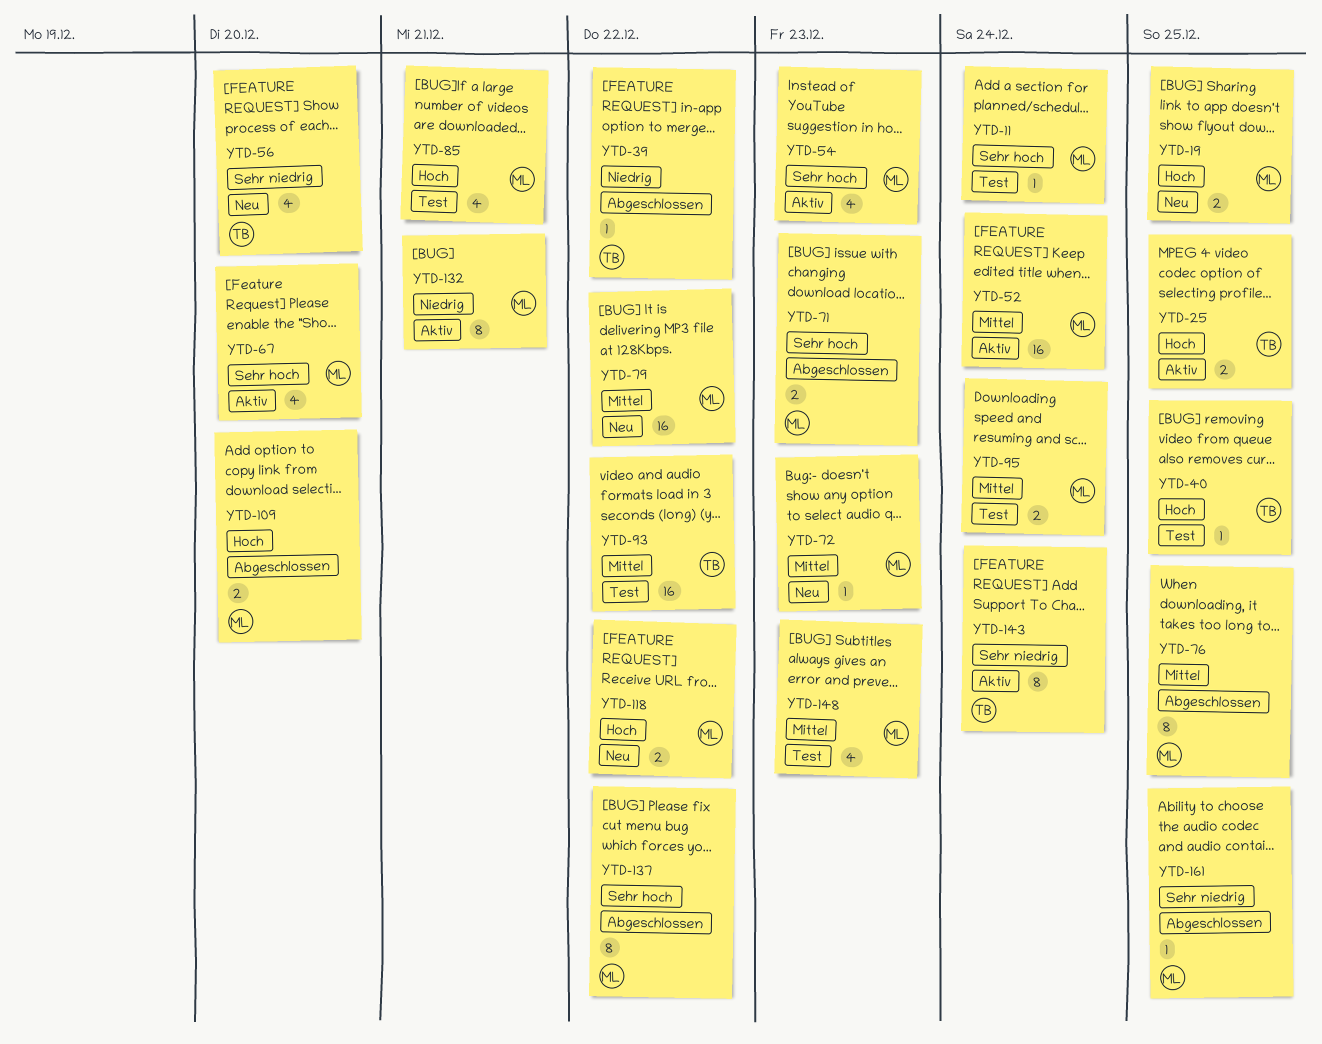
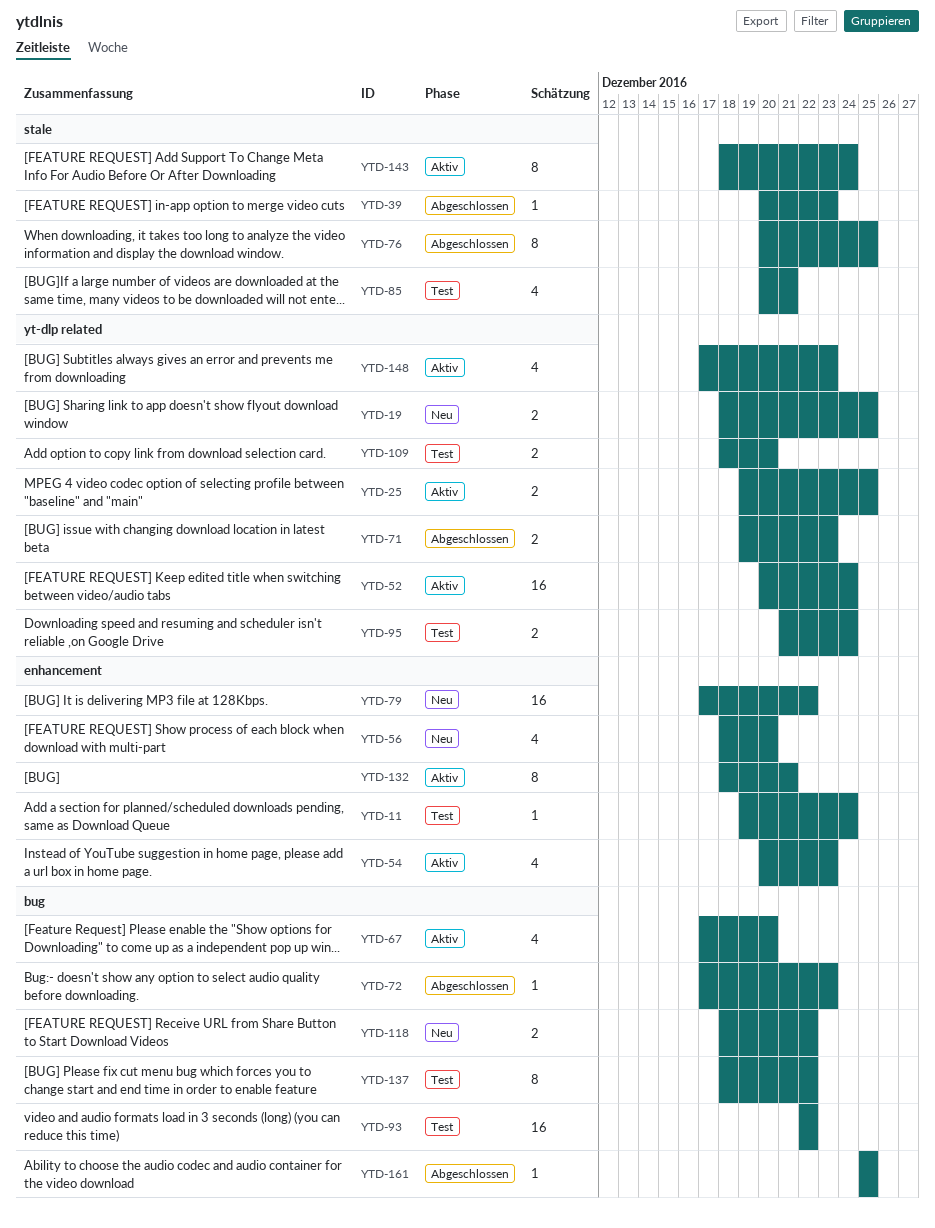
YTD-39, due: Dec 22 -> Dec 23
YTD-40: present -> none
YTD-72, status: Neu -> Abgeschlossen
YTD-109, status: Abgeschlossen -> Test
YTD-137, status: Abgeschlossen -> Test
YTD-148, status: Test -> Aktiv

